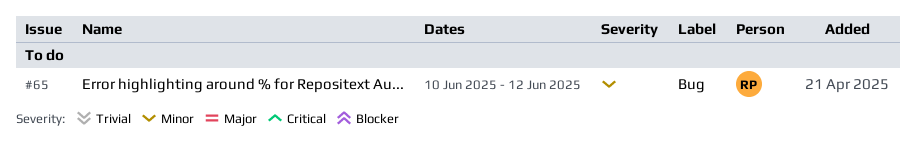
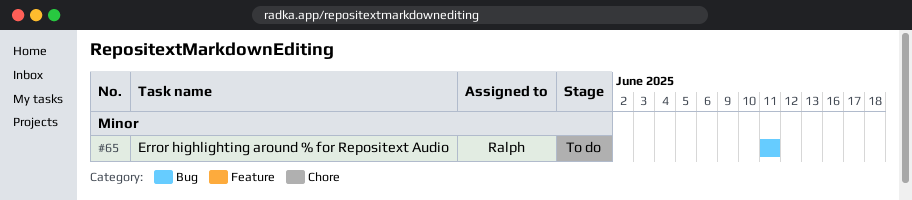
#65, start: Jun 10 -> Jun 11
#65, due: Jun 12 -> Jun 11

